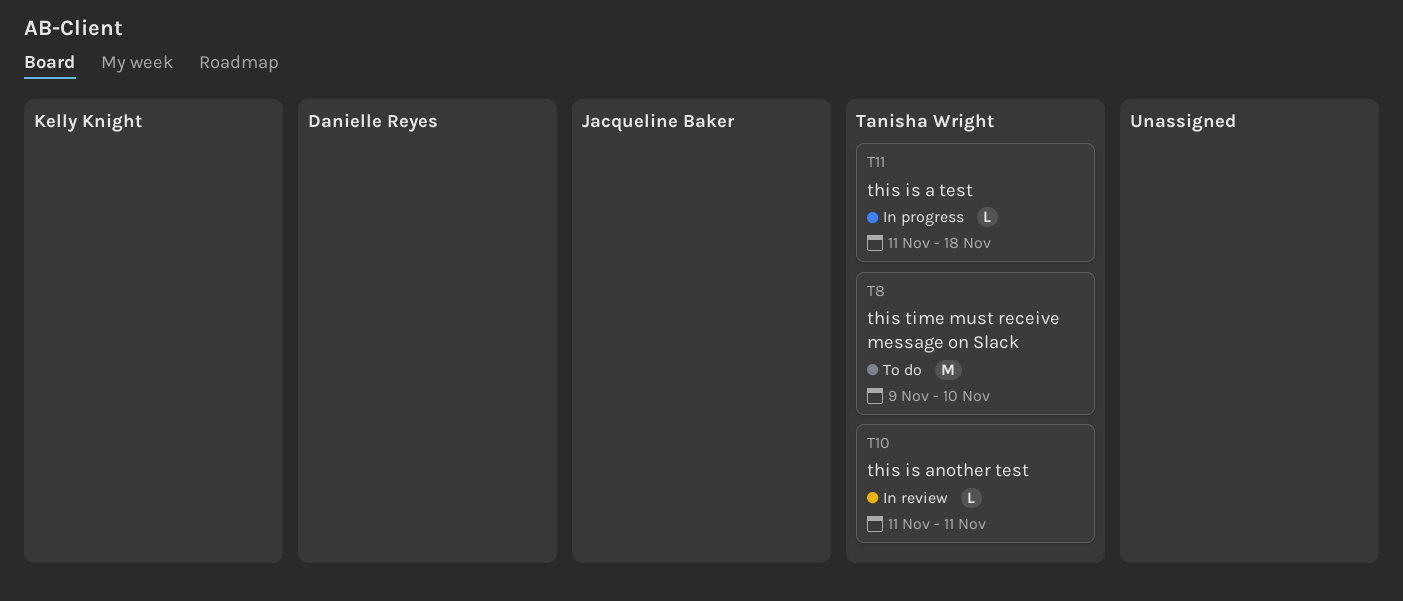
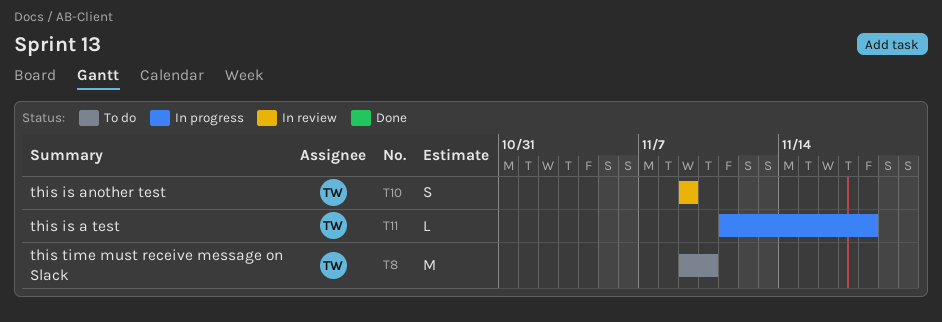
T10, estimate: L -> S
T10, start: Nov 11 -> Nov 9
T10, due: Nov 11 -> Nov 9

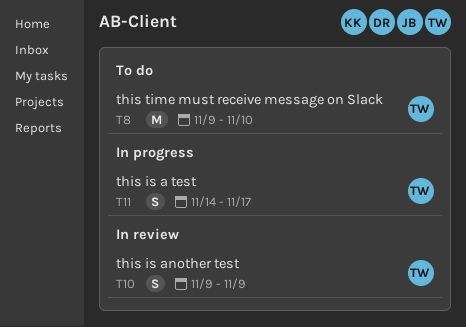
T11, estimate: L -> S
T11, start: Nov 11 -> Nov 14
T11, due: Nov 18 -> Nov 17

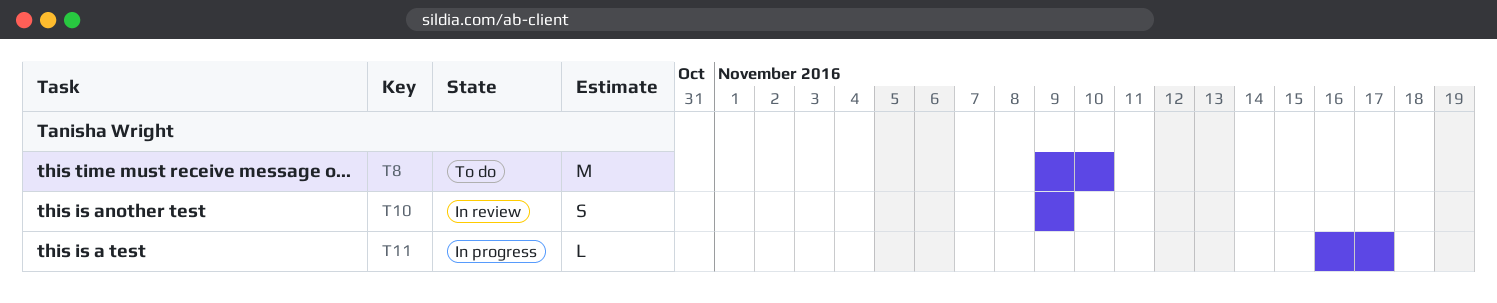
T11, estimate: S -> L
T11, start: Nov 14 -> Nov 16

